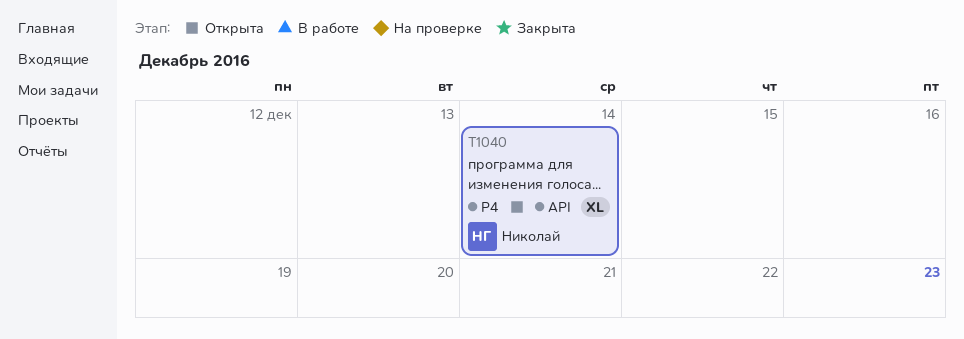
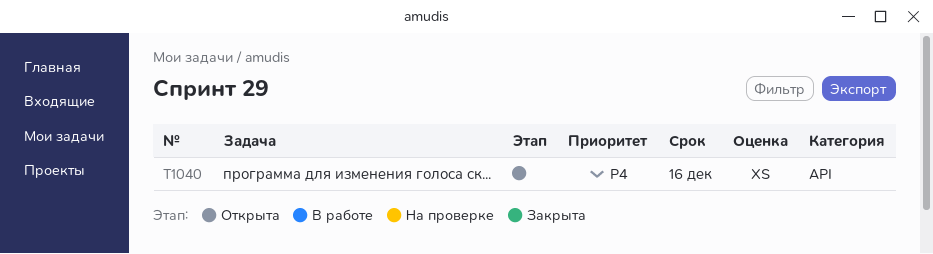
T1040, estimate: XL -> XS
T1040, due: Dec 14 -> Dec 16

